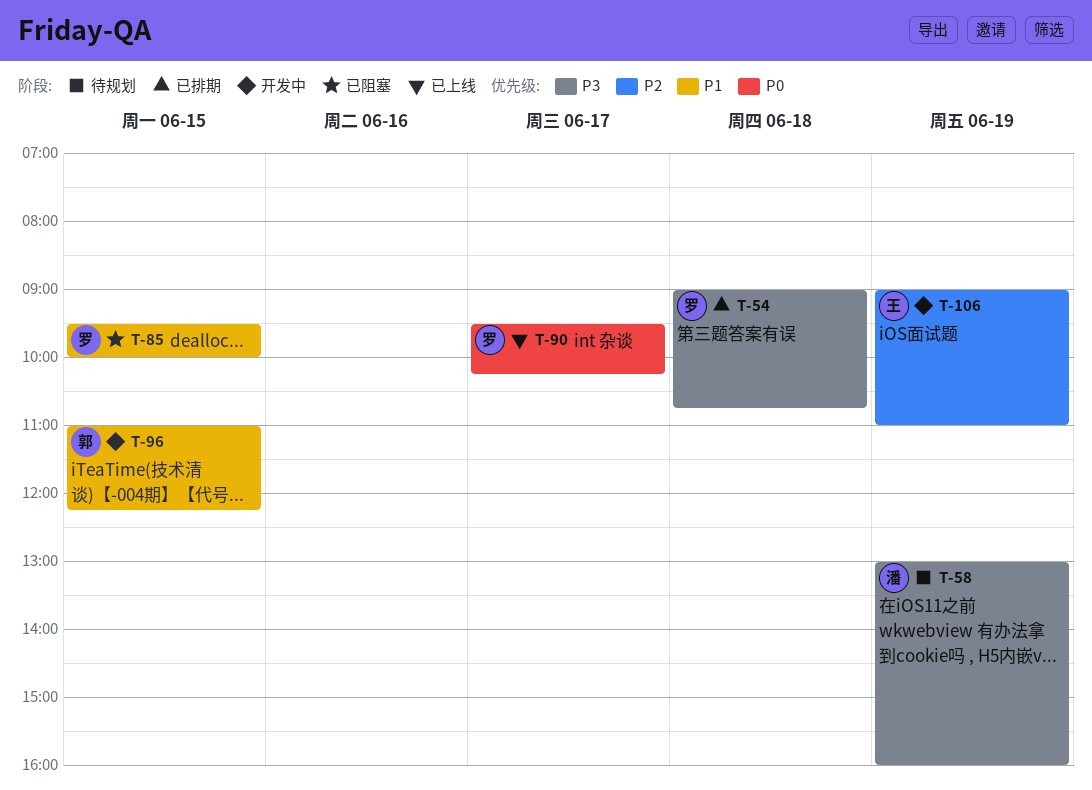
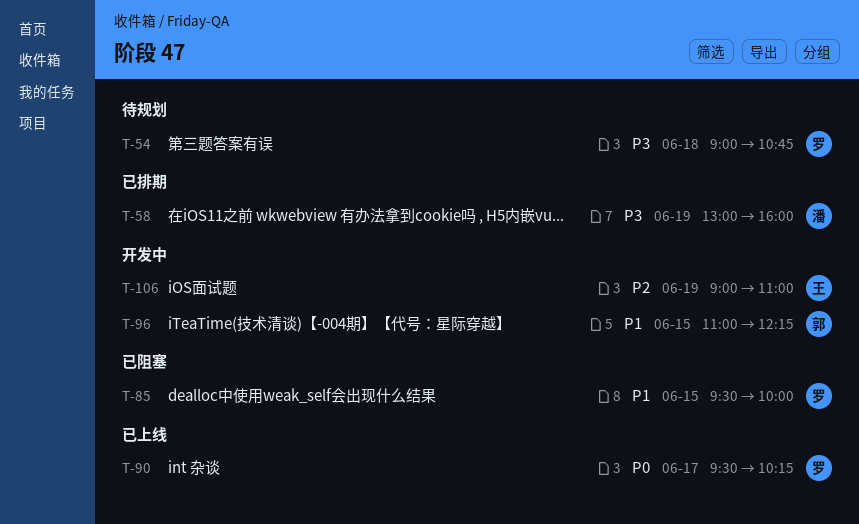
T-54, status: 已排期 -> 待规划
T-58, status: 待规划 -> 已排期

